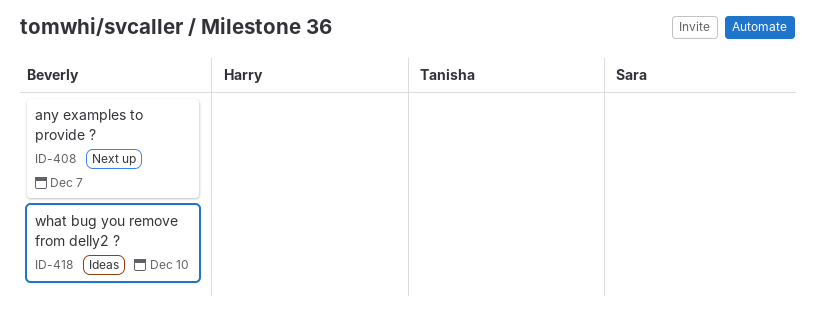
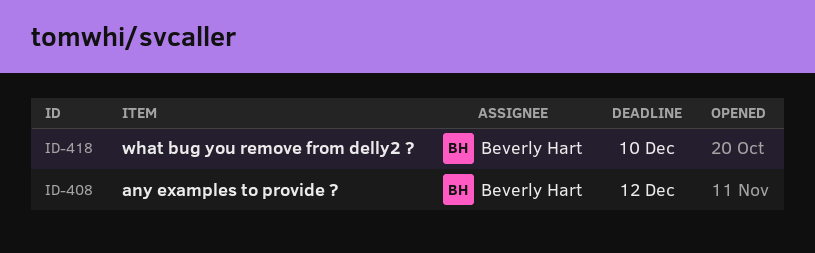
ID-408, due: Dec 7 -> Dec 12

